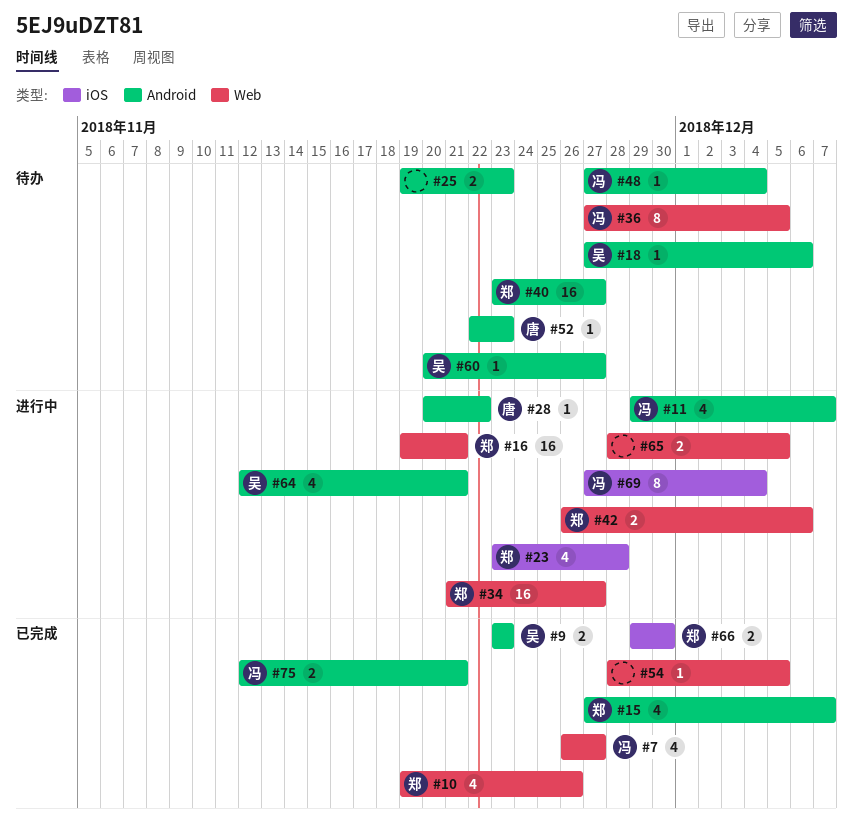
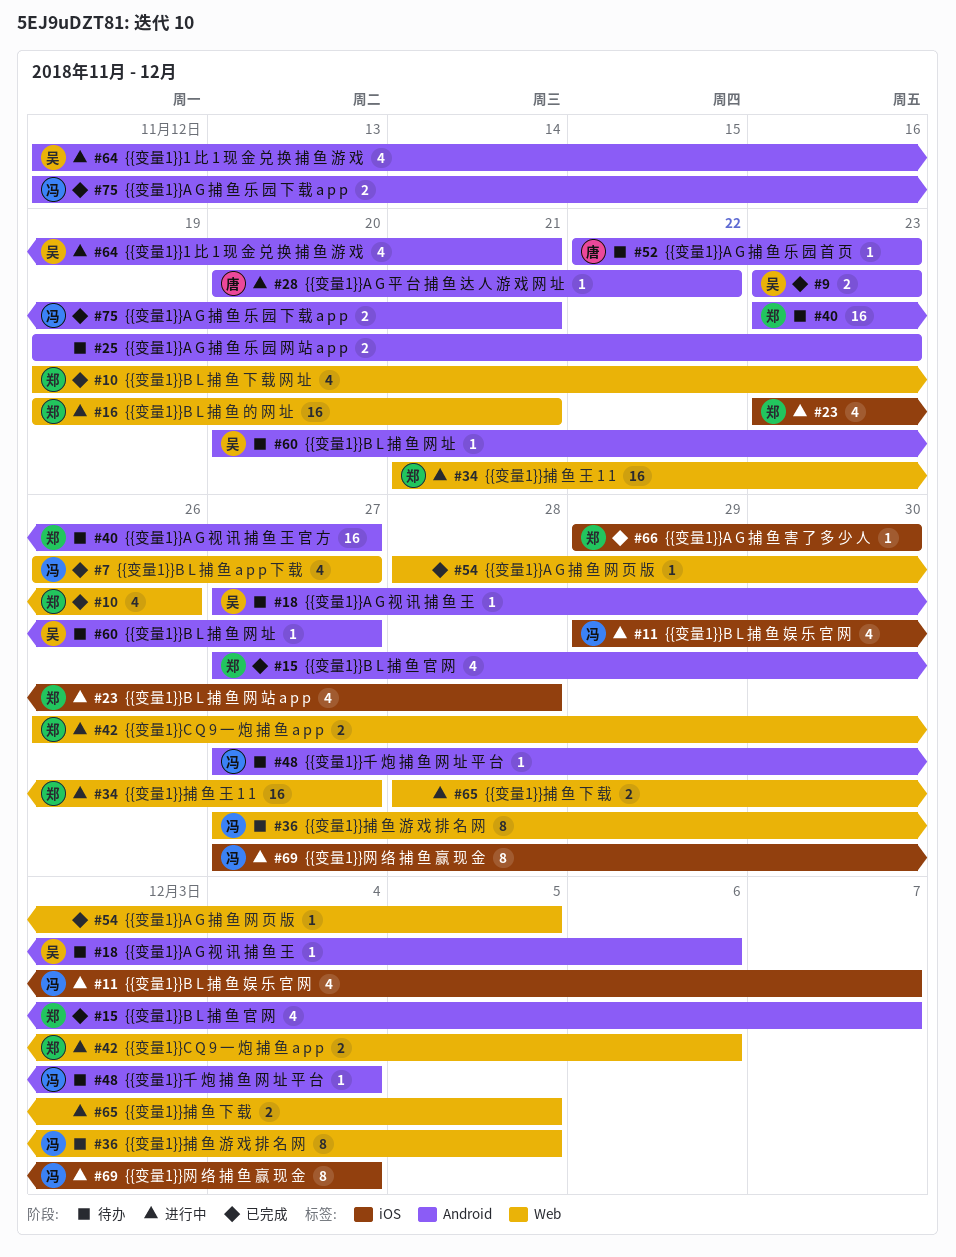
#11, label: Android -> iOS
#66, estimate: 2 -> 1

